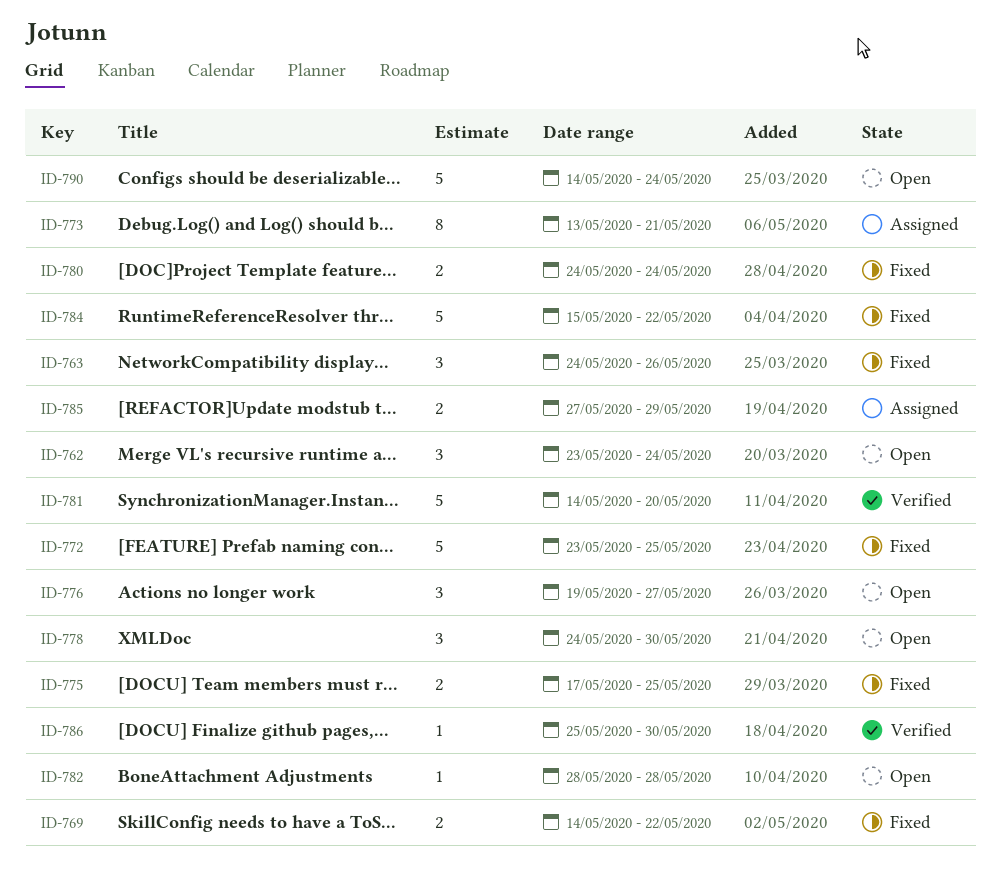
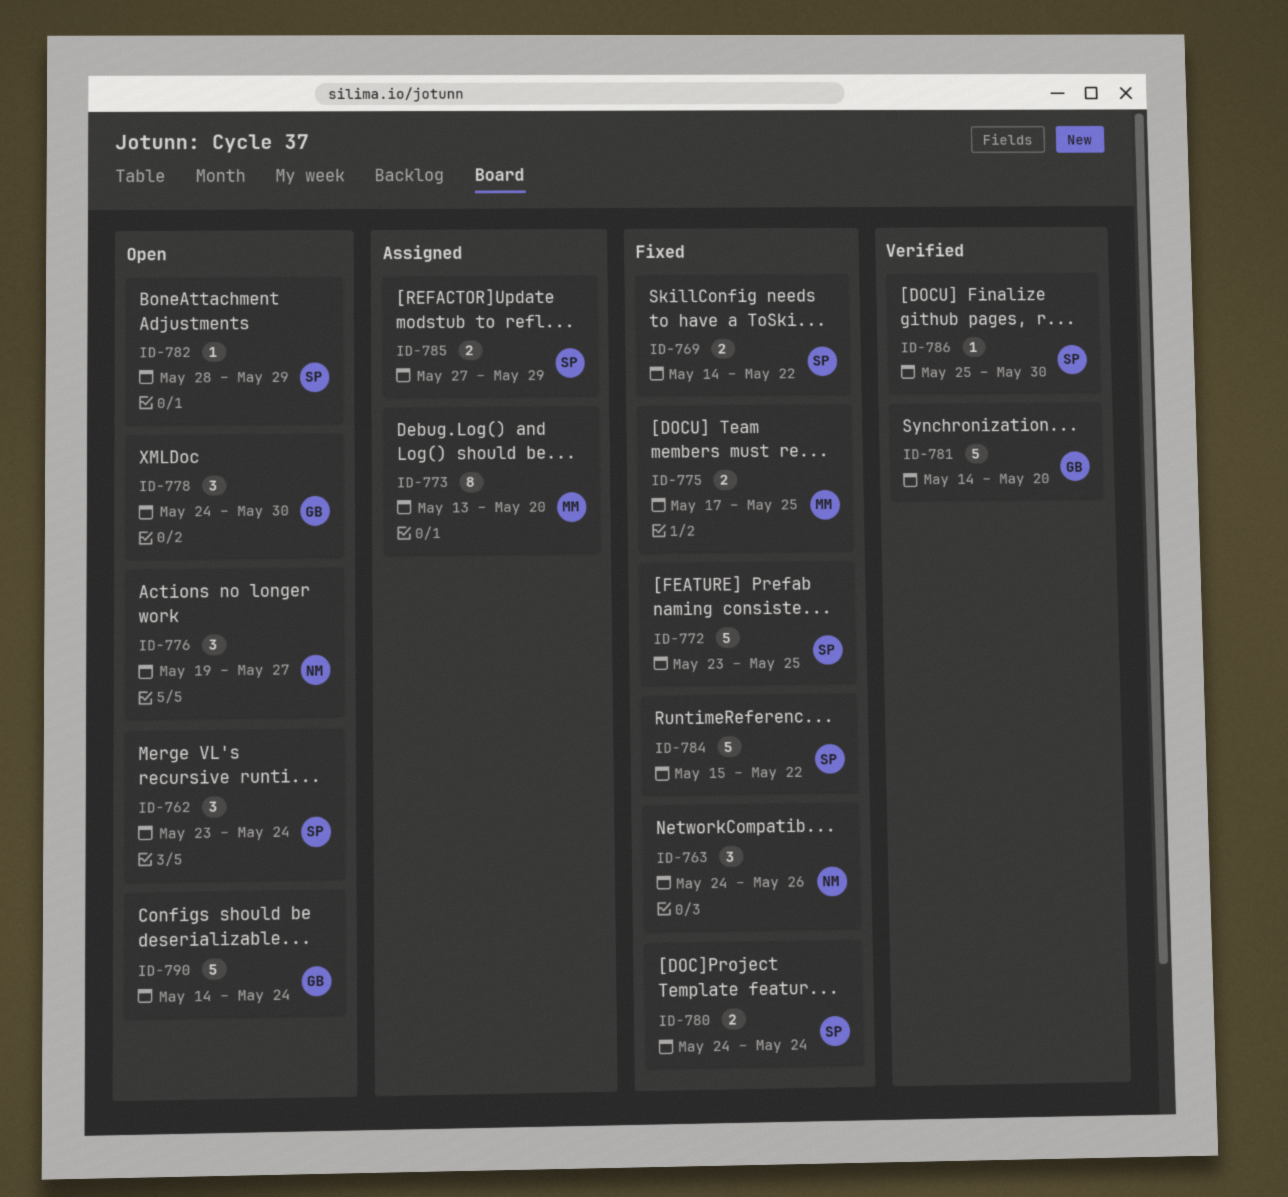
ID-773, due: May 21 -> May 20
ID-782, due: May 28 -> May 29

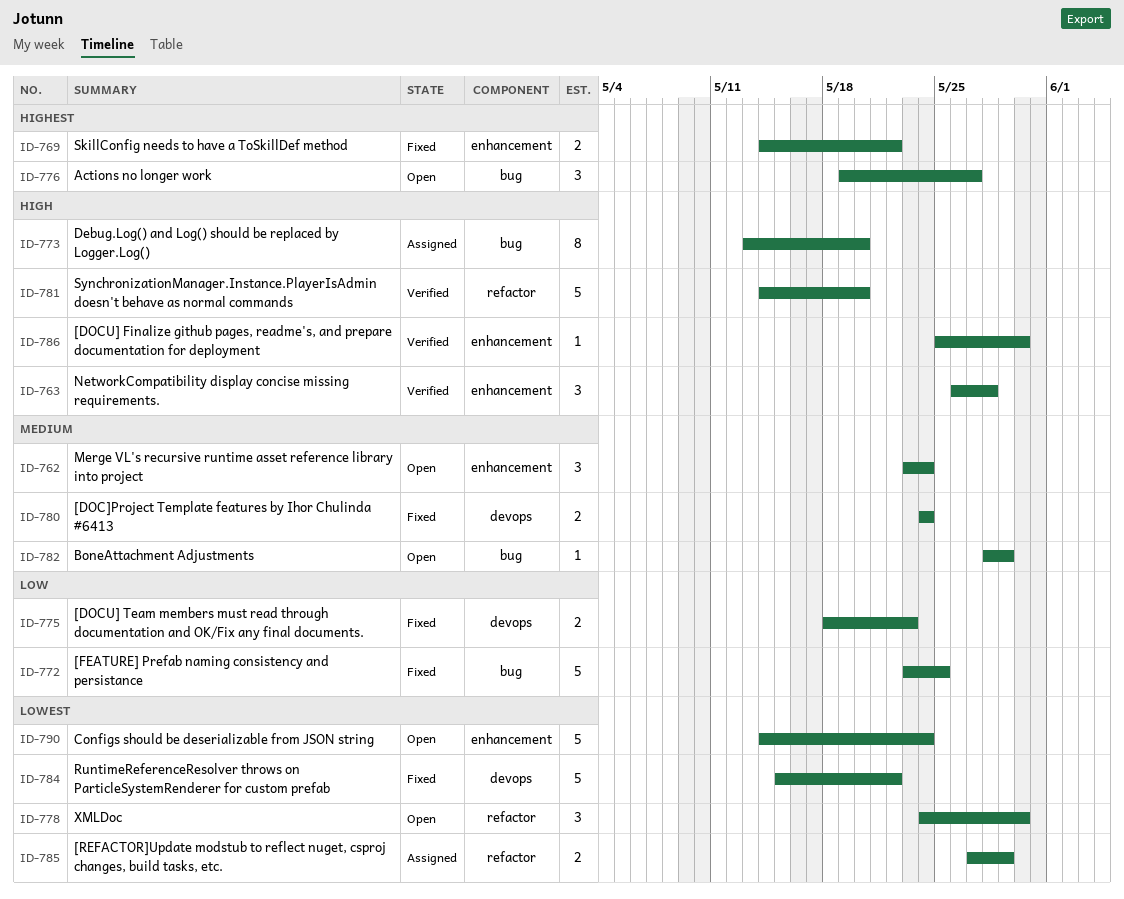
ID-763, status: Fixed -> Verified
ID-763, start: May 24 -> May 26
ID-763, due: May 26 -> May 28
ID-775, start: May 17 -> May 18
ID-775, due: May 25 -> May 23

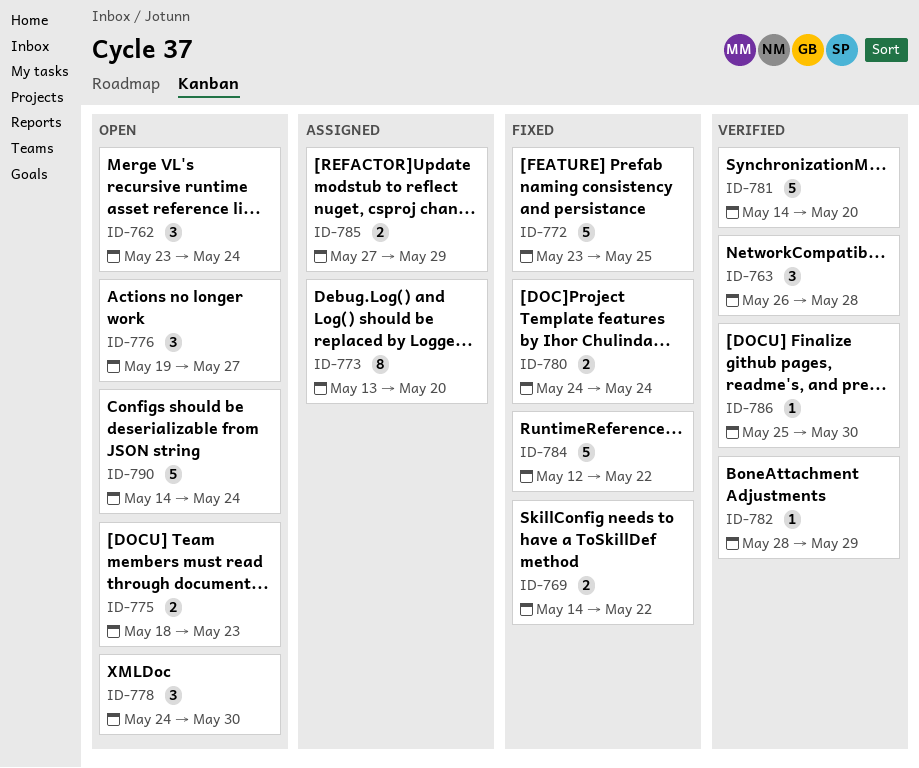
ID-775, status: Fixed -> Open
ID-782, status: Open -> Verified
ID-784, start: May 15 -> May 12

